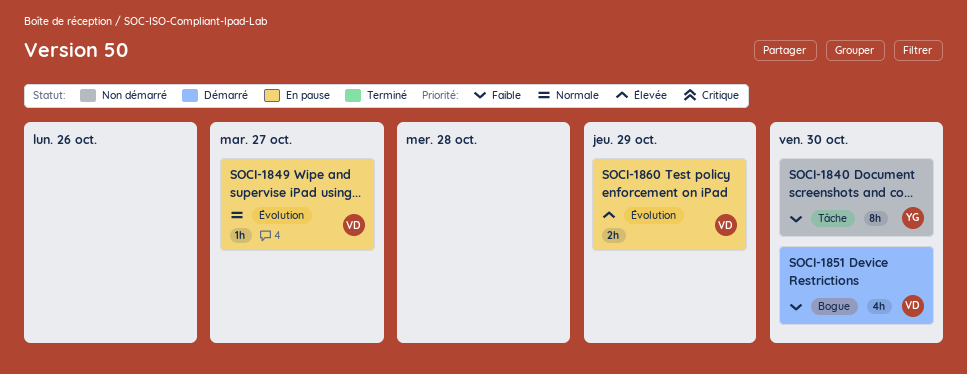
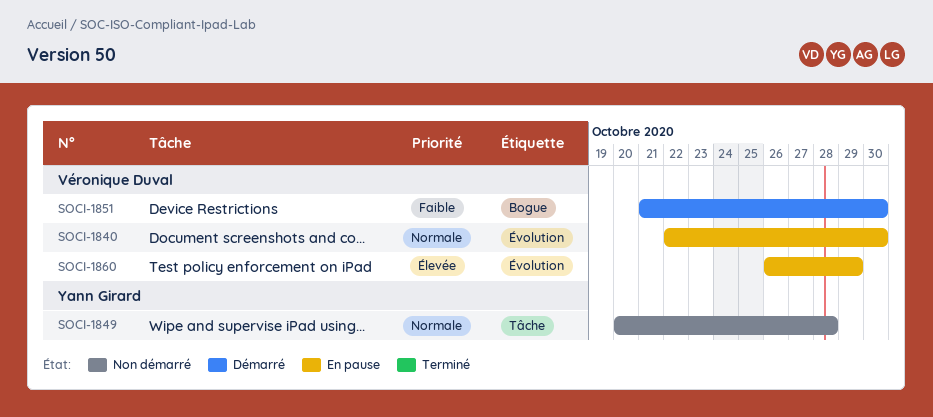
SOCI-1840, status: Non démarré -> En pause
SOCI-1840, owner: Yann Girard -> Véronique Duval
SOCI-1840, priority: Faible -> Normale
SOCI-1840, label: Tâche -> Évolution
SOCI-1849, status: En pause -> Non démarré
SOCI-1849, owner: Véronique Duval -> Yann Girard
SOCI-1849, label: Évolution -> Tâche
SOCI-1849, due: Oct 27 -> Oct 28

